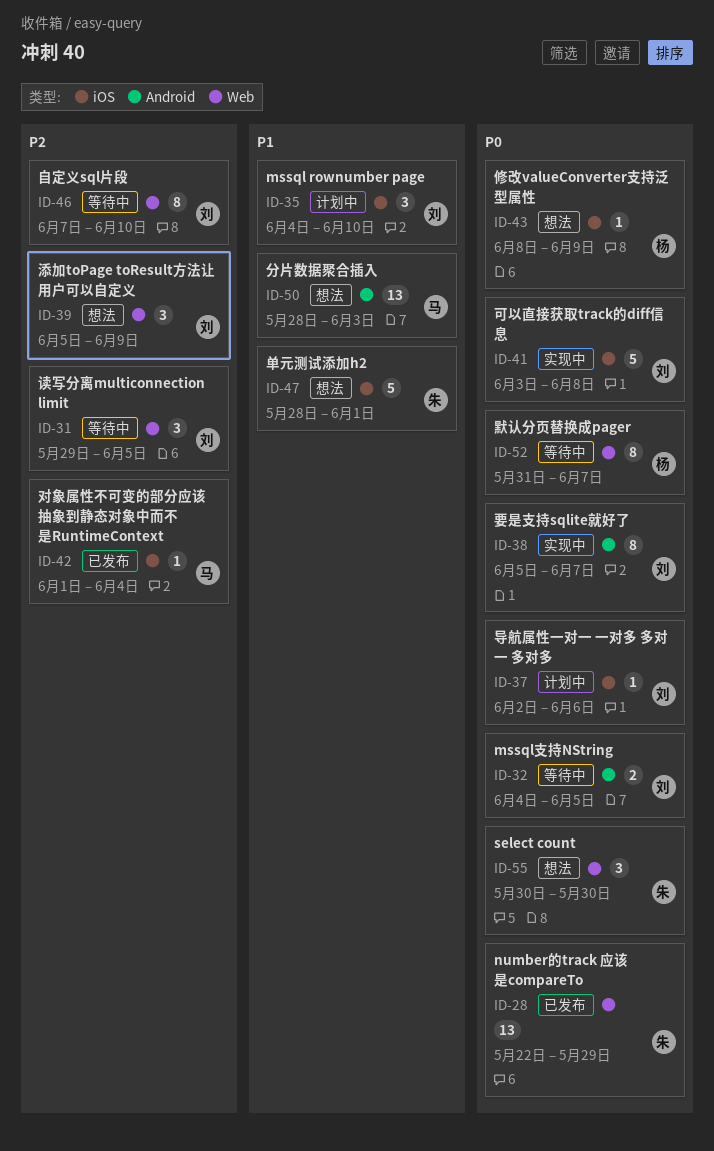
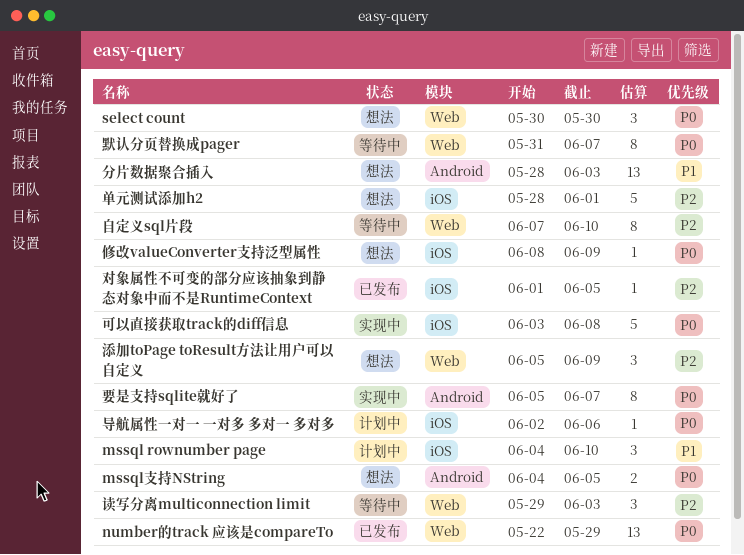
mssql支持NString, status: 等待中 -> 想法
单元测试添加h2, priority: P1 -> P2
对象属性不可变的部分应该抽象到静态对象中而不是RuntimeContext, due: Jun 4 -> Jun 5
读写分离multiconnection limit, due: Jun 5 -> Jun 3

